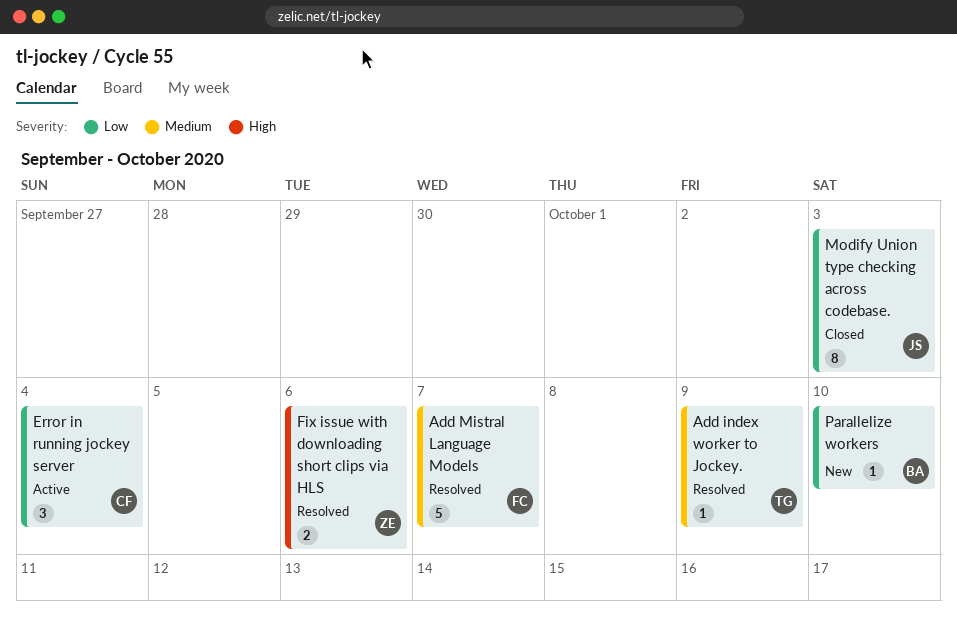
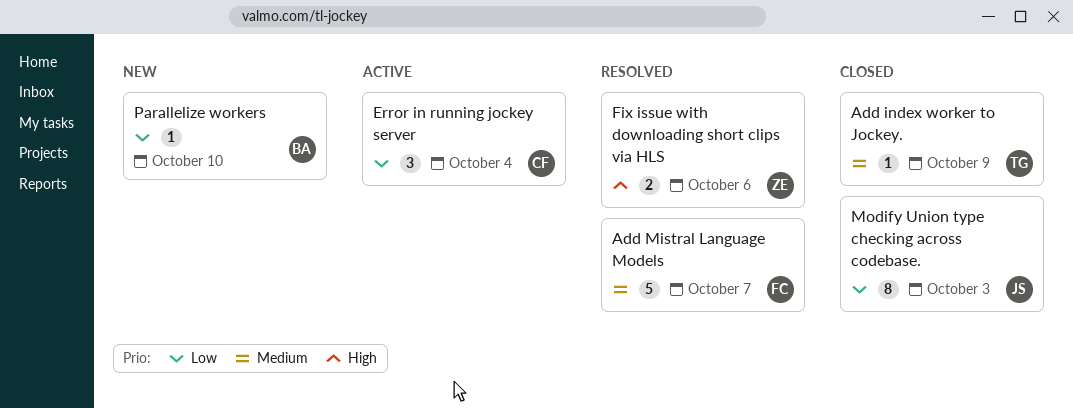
Add index worker to Jockey., status: Resolved -> Closed

